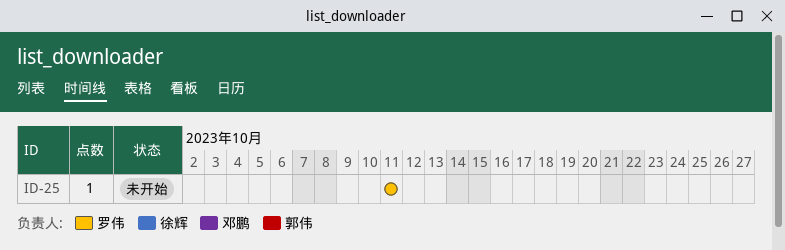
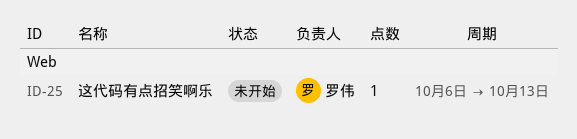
ID-25, start: Oct 11 -> Oct 6
ID-25, due: Oct 11 -> Oct 13

